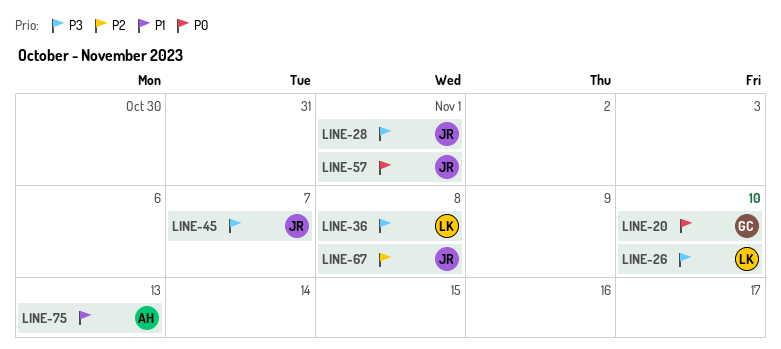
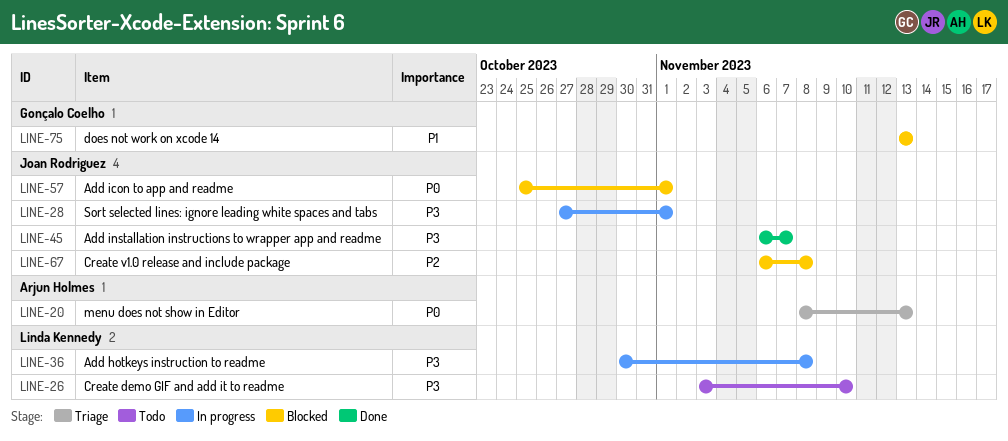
LINE-20, owner: Gonçalo Coelho -> Arjun Holmes
LINE-20, due: Nov 10 -> Nov 13
LINE-75, owner: Arjun Holmes -> Gonçalo Coelho

